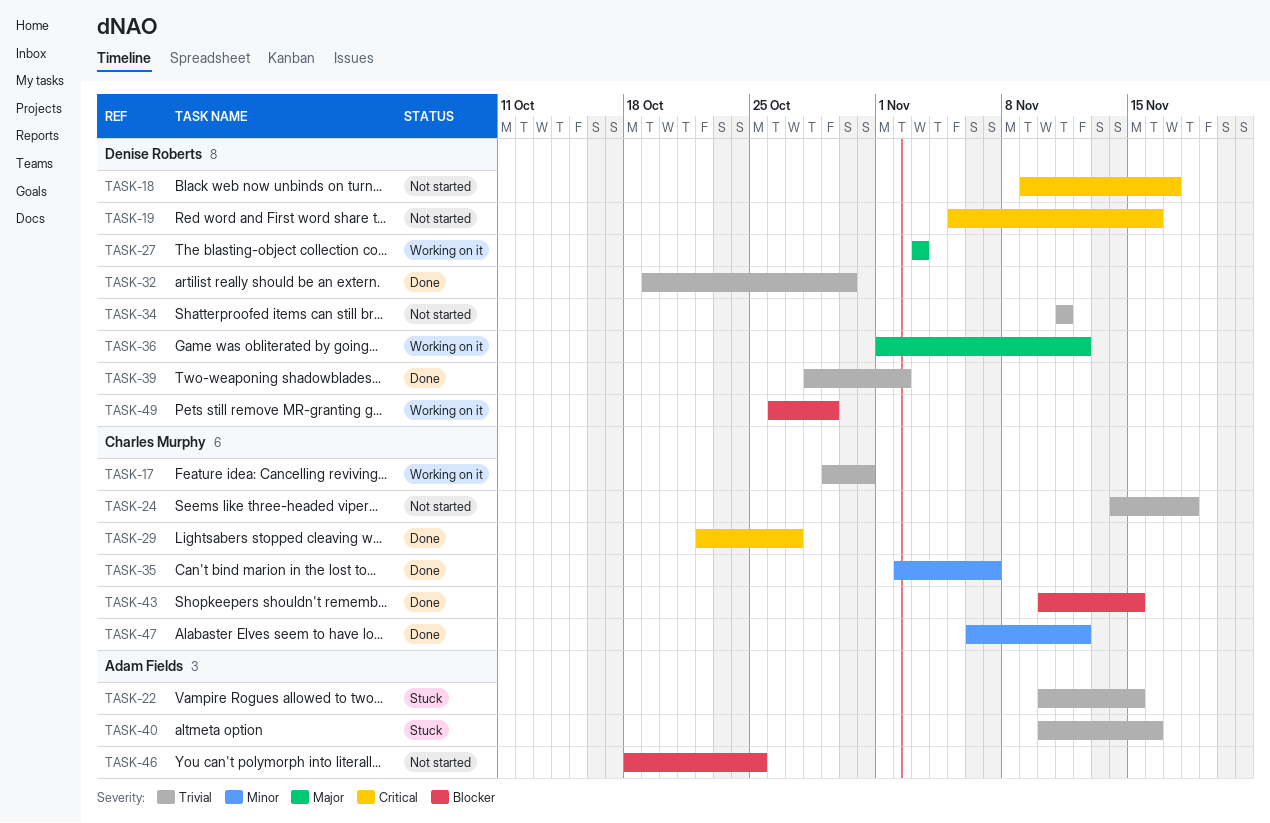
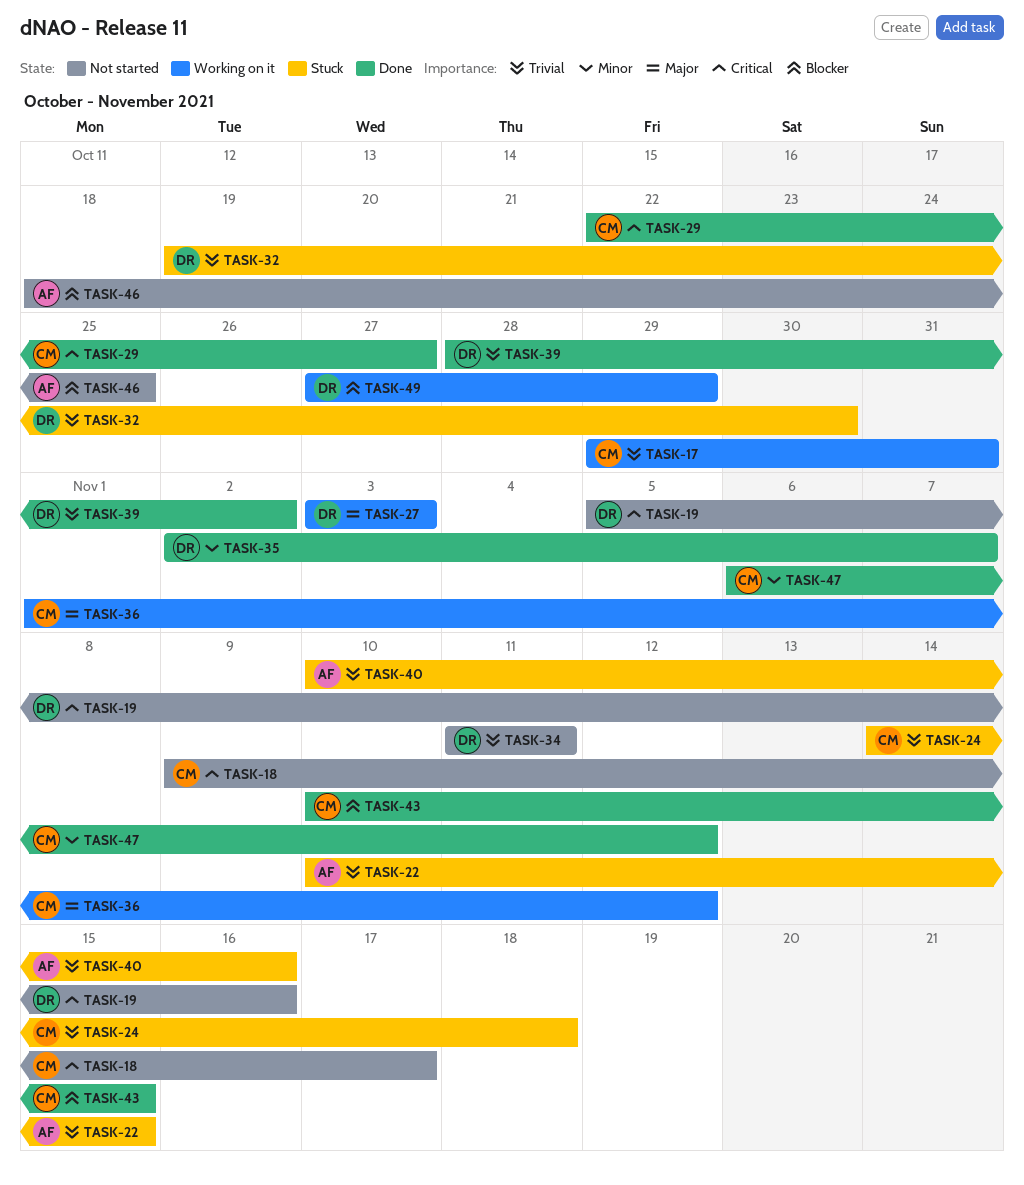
TASK-18, owner: Denise Roberts -> Charles Murphy
TASK-24, status: Not started -> Stuck
TASK-32, status: Done -> Stuck
TASK-35, owner: Charles Murphy -> Denise Roberts
TASK-36, owner: Denise Roberts -> Charles Murphy
TASK-49, start: Oct 26 -> Oct 27

